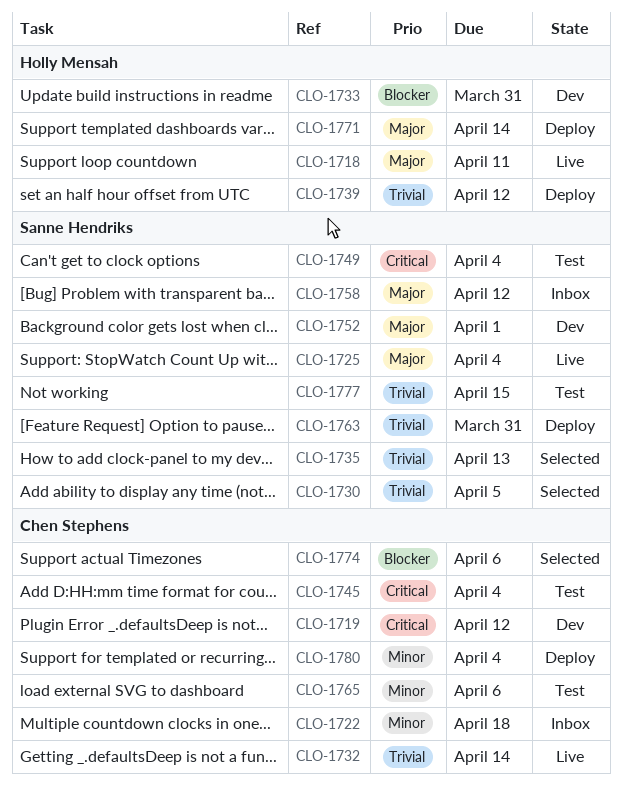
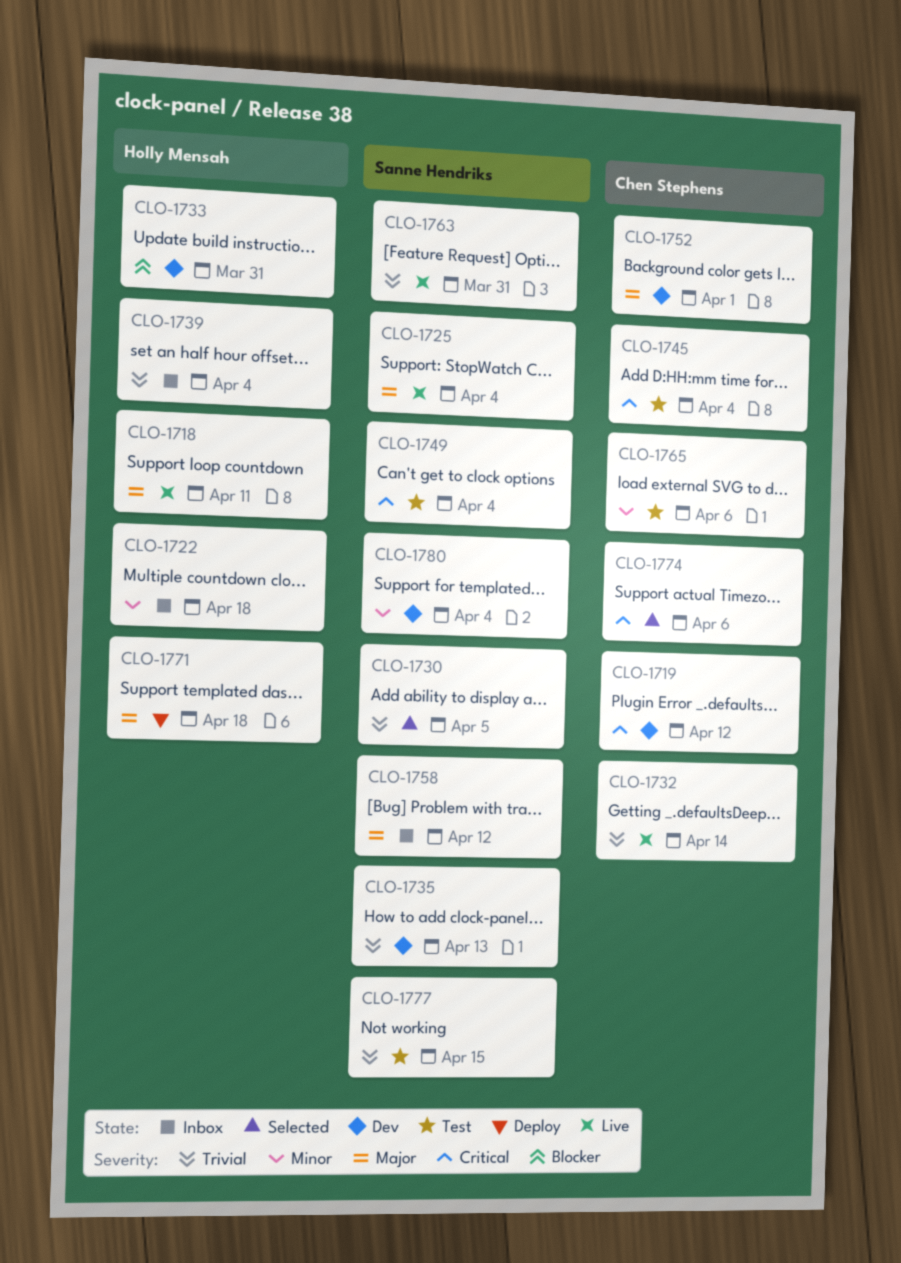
CLO-1722, owner: Chen Stephens -> Holly Mensah
CLO-1735, status: Selected -> Dev
CLO-1739, status: Deploy -> Inbox
CLO-1739, due: Apr 12 -> Apr 4
CLO-1752, owner: Sanne Hendriks -> Chen Stephens
CLO-1763, status: Deploy -> Live
CLO-1771, due: Apr 14 -> Apr 18
CLO-1774, priority: Blocker -> Critical
CLO-1780, status: Deploy -> Dev
CLO-1780, owner: Chen Stephens -> Sanne Hendriks

